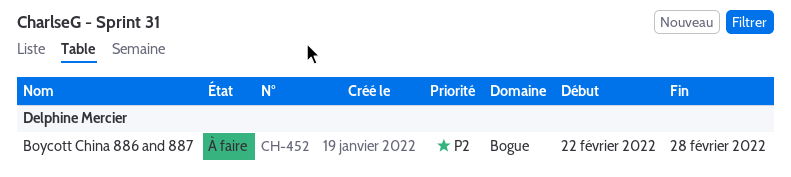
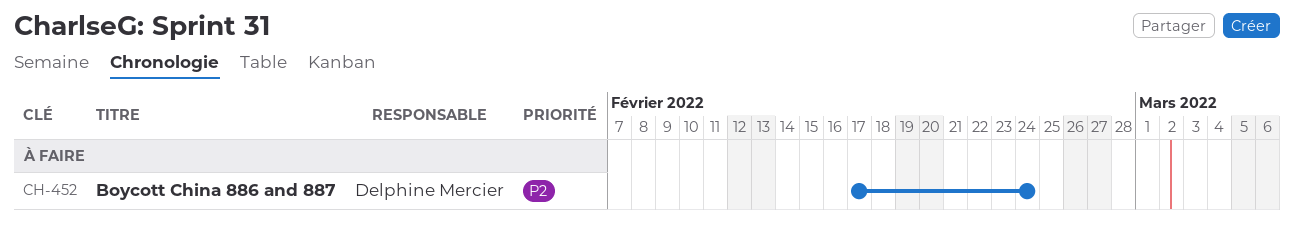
CH-452, start: Feb 22 -> Feb 17
CH-452, due: Feb 28 -> Feb 24

